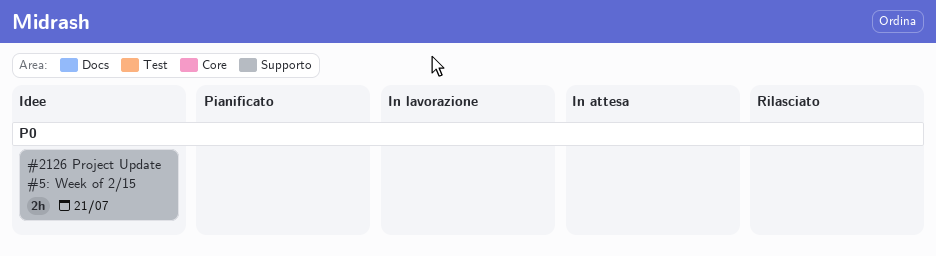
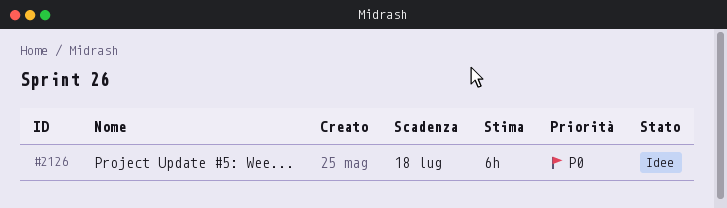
#2126, estimate: 2h -> 6h
#2126, due: Jul 21 -> Jul 18

